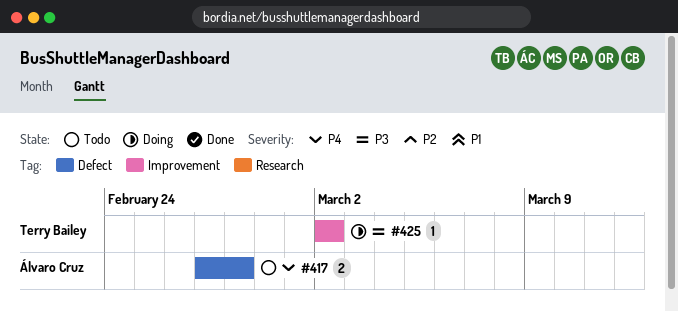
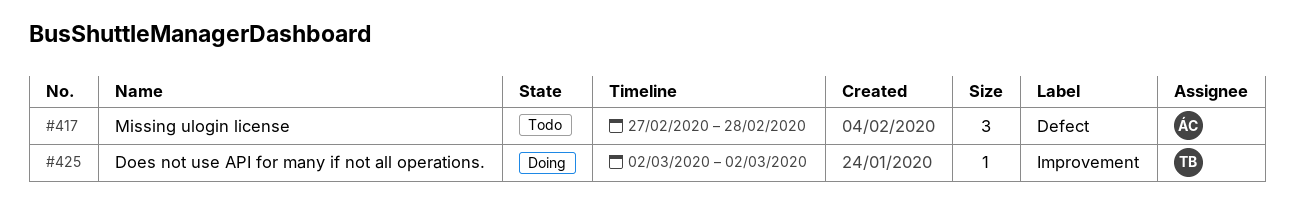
#417, estimate: 2 -> 3

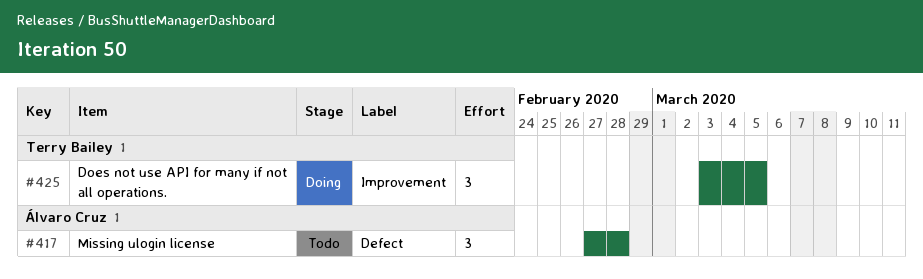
#425, estimate: 1 -> 3
#425, start: Mar 2 -> Mar 3
#425, due: Mar 2 -> Mar 5

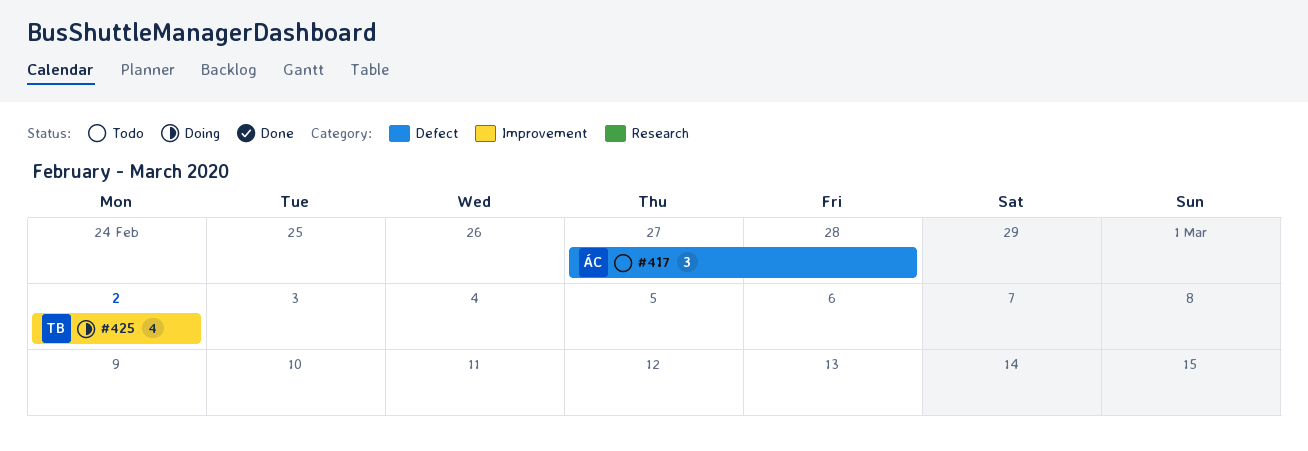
#425, estimate: 3 -> 4
#425, start: Mar 3 -> Mar 2
#425, due: Mar 5 -> Mar 2

